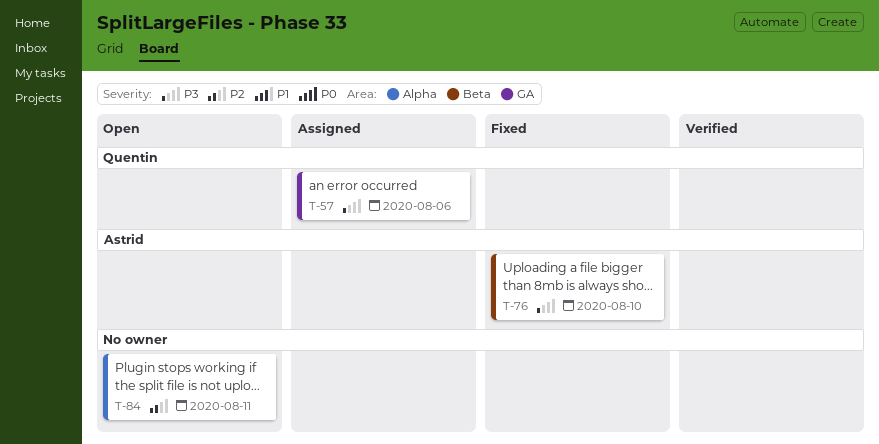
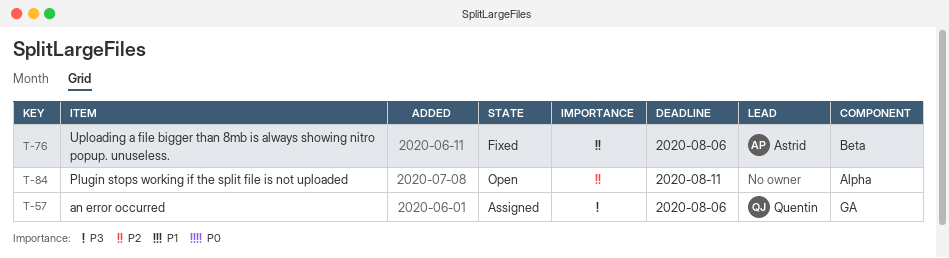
T-76, priority: P3 -> P2
T-76, due: Aug 10 -> Aug 6

